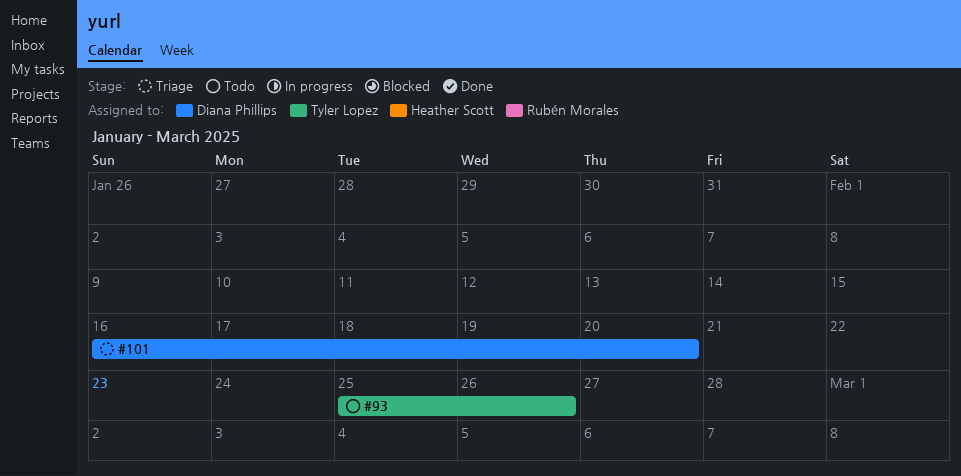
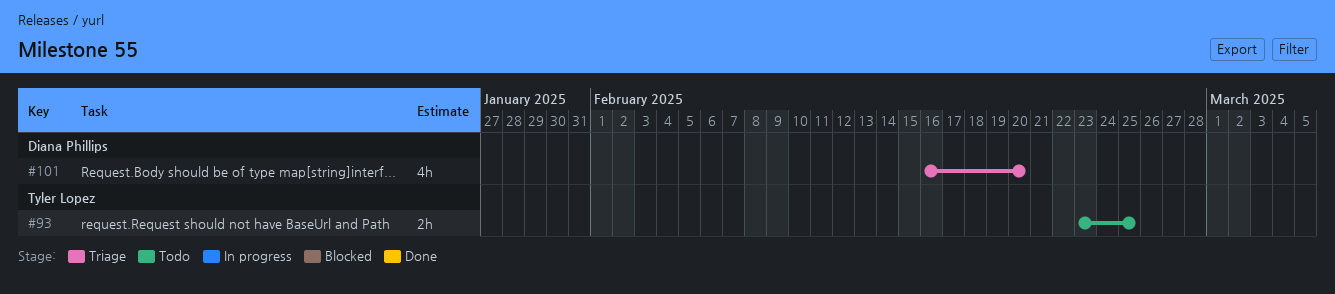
#93, start: Feb 25 -> Feb 23
#93, due: Feb 26 -> Feb 25

